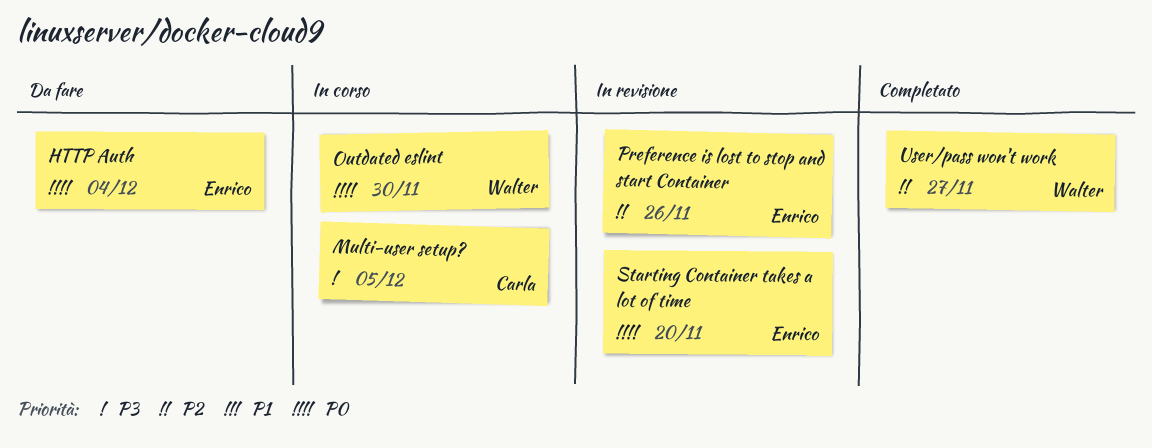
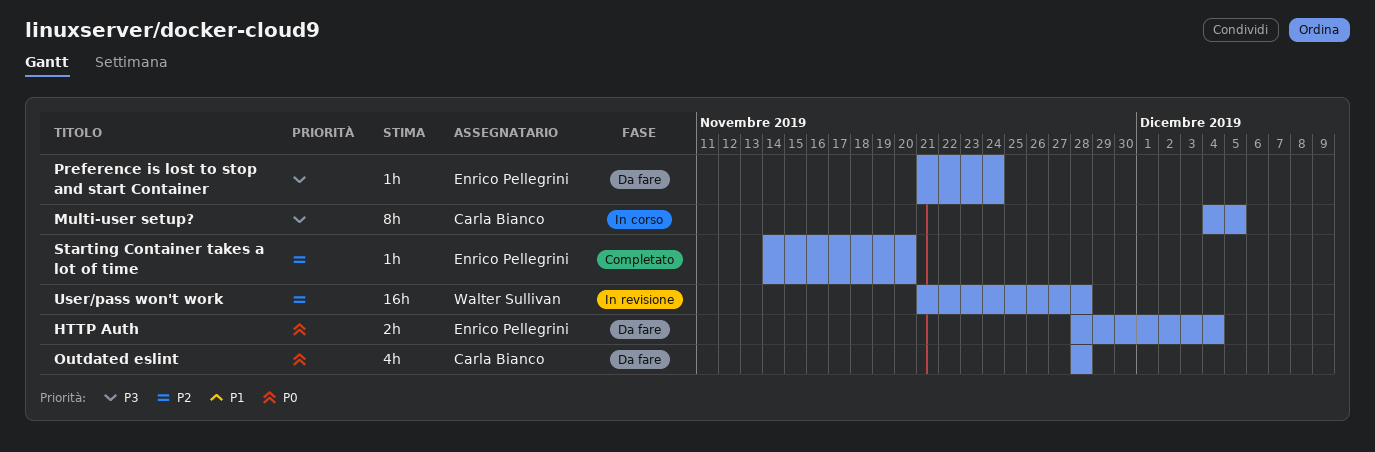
Outdated eslint, status: In corso -> Da fare
Outdated eslint, owner: Walter Sullivan -> Carla Bianco
Outdated eslint, due: Nov 30 -> Nov 28
Preference is lost to stop and start Container, status: In revisione -> Da fare
Preference is lost to stop and start Container, priority: P2 -> P3
Preference is lost to stop and start Container, due: Nov 26 -> Nov 24
Starting Container takes a lot of time, status: In revisione -> Completato
Starting Container takes a lot of time, priority: P0 -> P2
User/pass won't work, status: Completato -> In revisione
User/pass won't work, due: Nov 27 -> Nov 28

